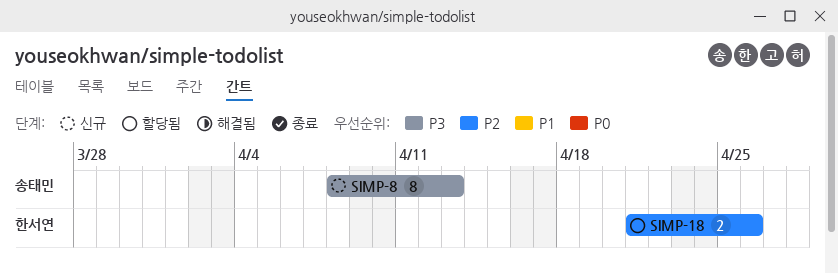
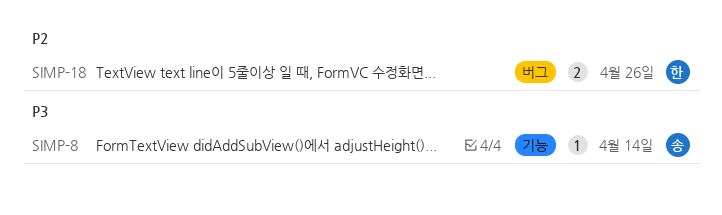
SIMP-8, estimate: 8 -> 1
SIMP-8, due: Apr 13 -> Apr 14

